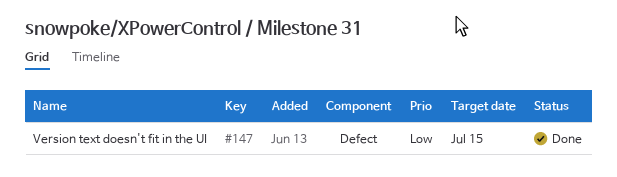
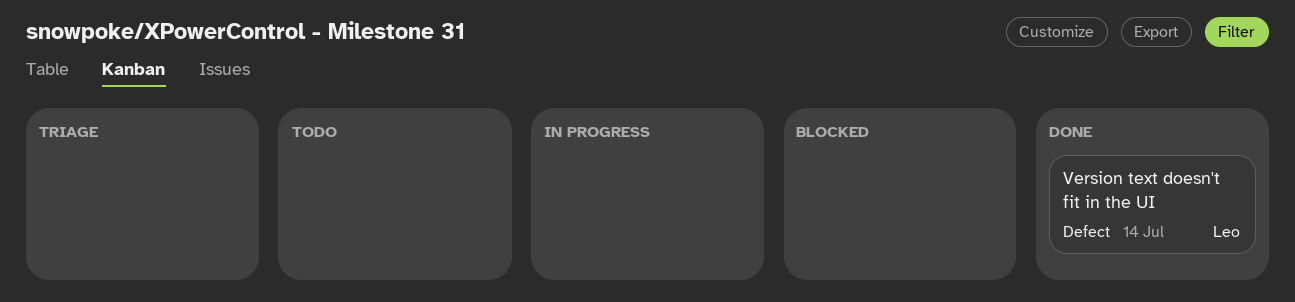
Version text doesn't fit in the UI, due: Jul 15 -> Jul 14

